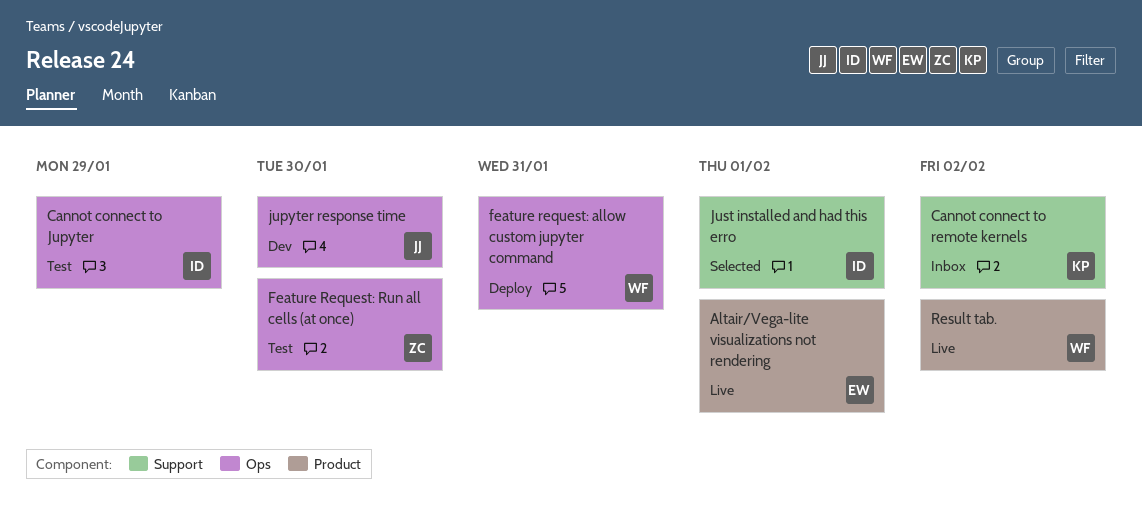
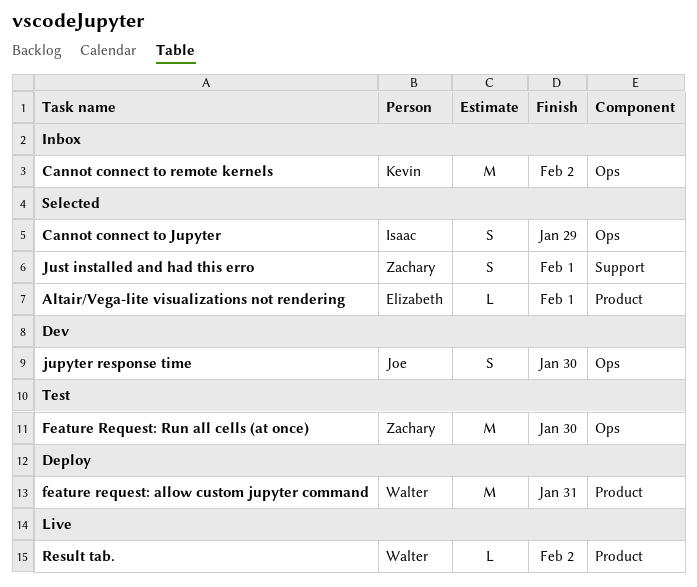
Altair/Vega-lite visualizations not rendering, status: Live -> Selected
Cannot connect to Jupyter, status: Test -> Selected
Cannot connect to remote kernels, label: Support -> Ops
feature request: allow custom jupyter command, label: Ops -> Product
Just installed and had this erro, owner: Isaac -> Zachary

